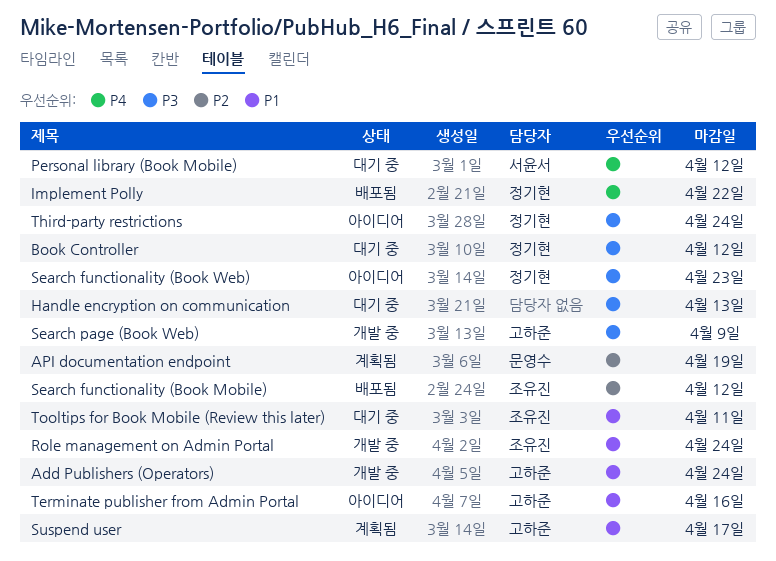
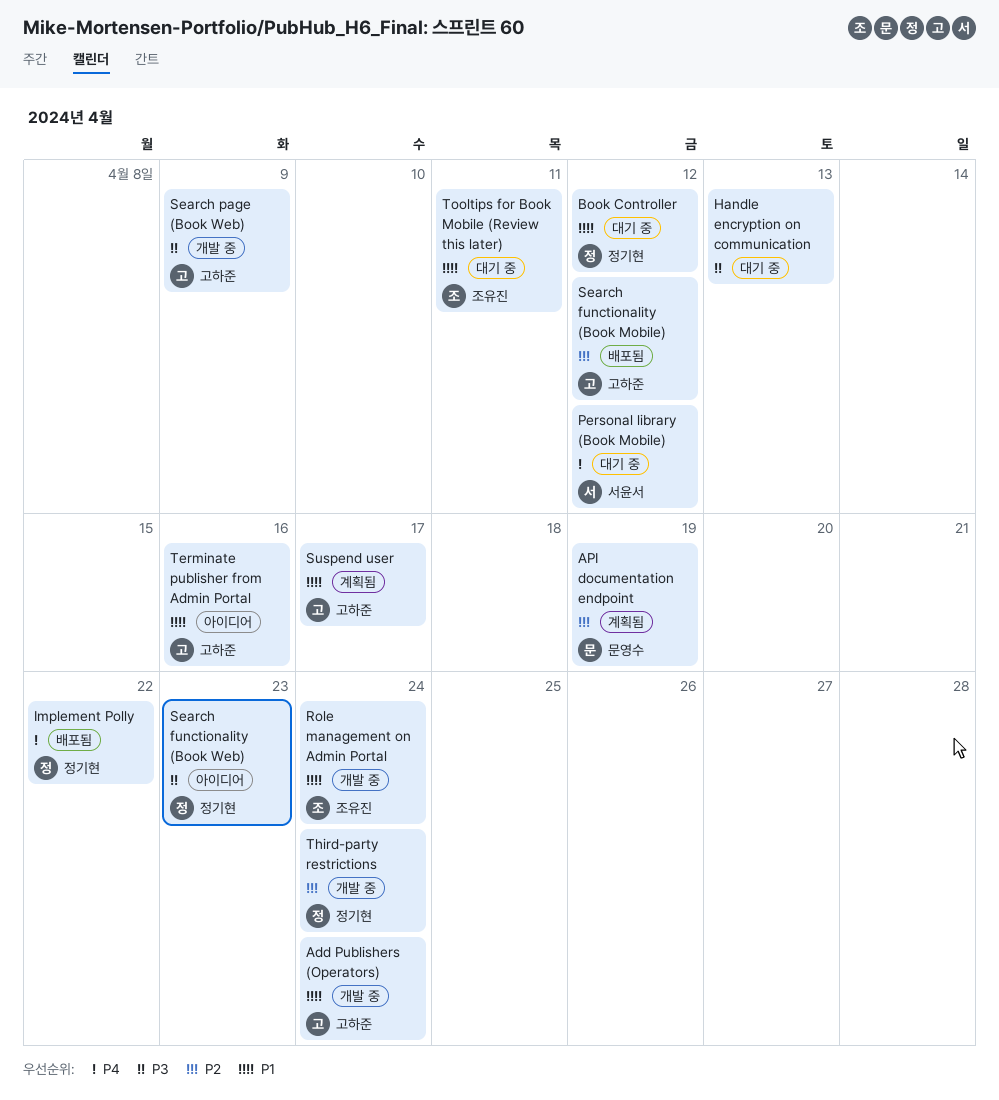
Book Controller, priority: P3 -> P1
Search functionality (Book Mobile), owner: 조유진 -> 고하준
Third-party restrictions, status: 아이디어 -> 개발 중
Third-party restrictions, priority: P3 -> P2

